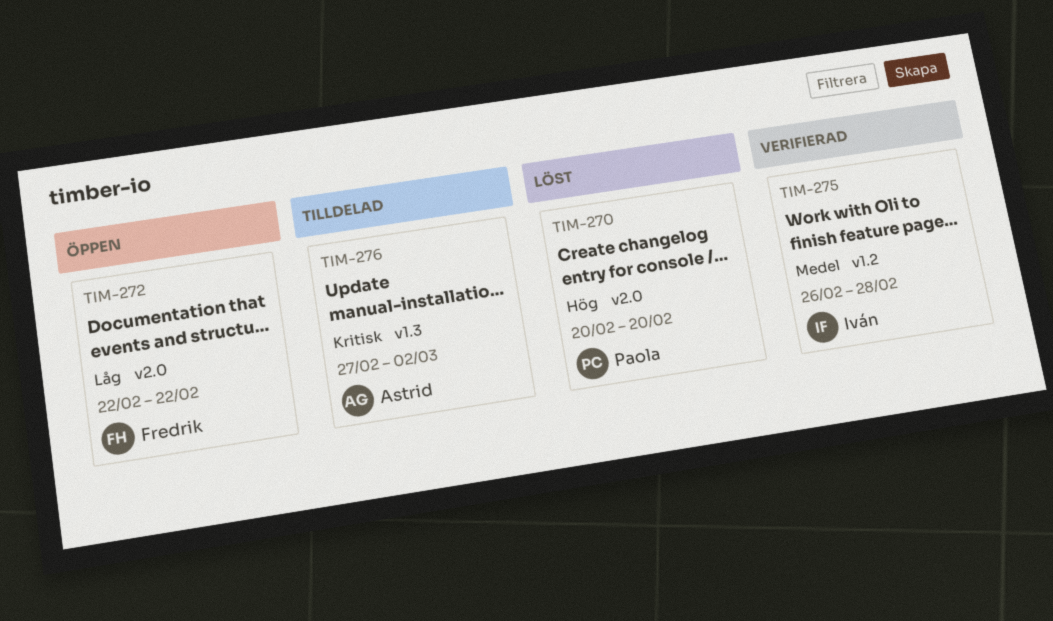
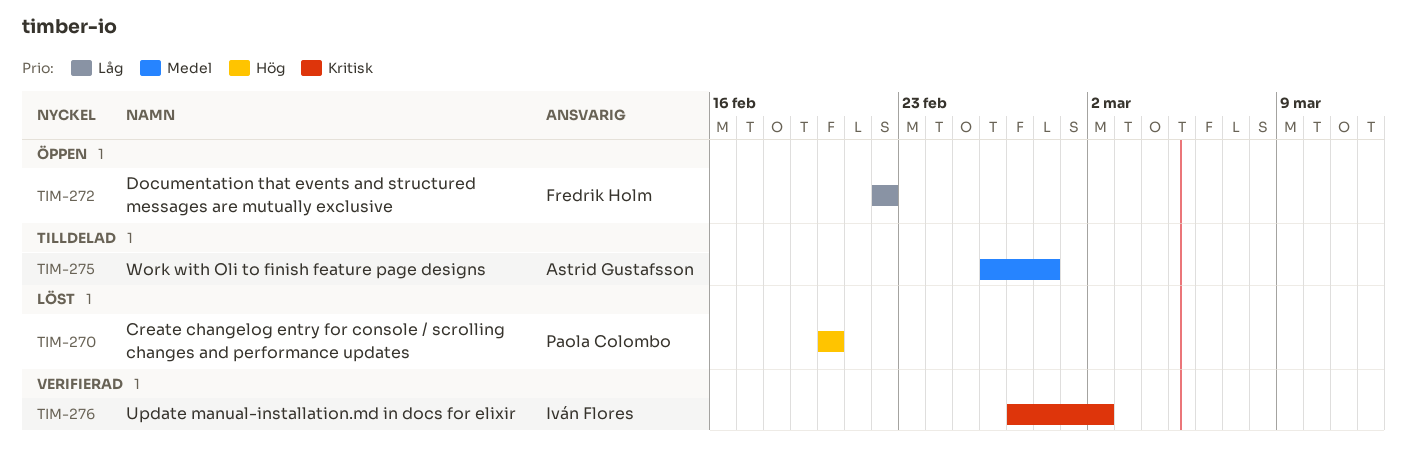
TIM-275, status: Verifierad -> Tilldelad
TIM-275, owner: Iván Flores -> Astrid Gustafsson
TIM-276, status: Tilldelad -> Verifierad
TIM-276, owner: Astrid Gustafsson -> Iván Flores

